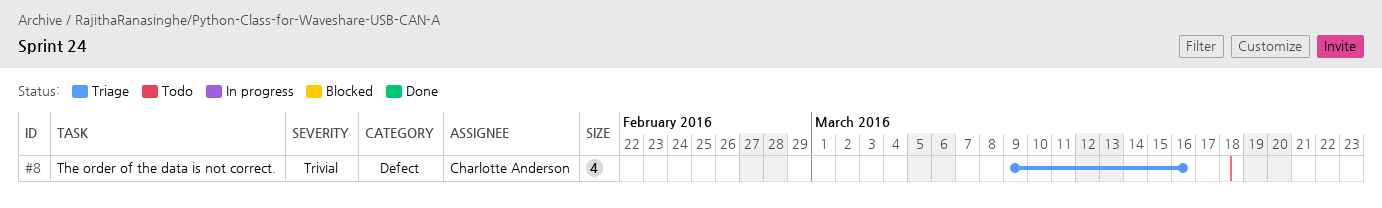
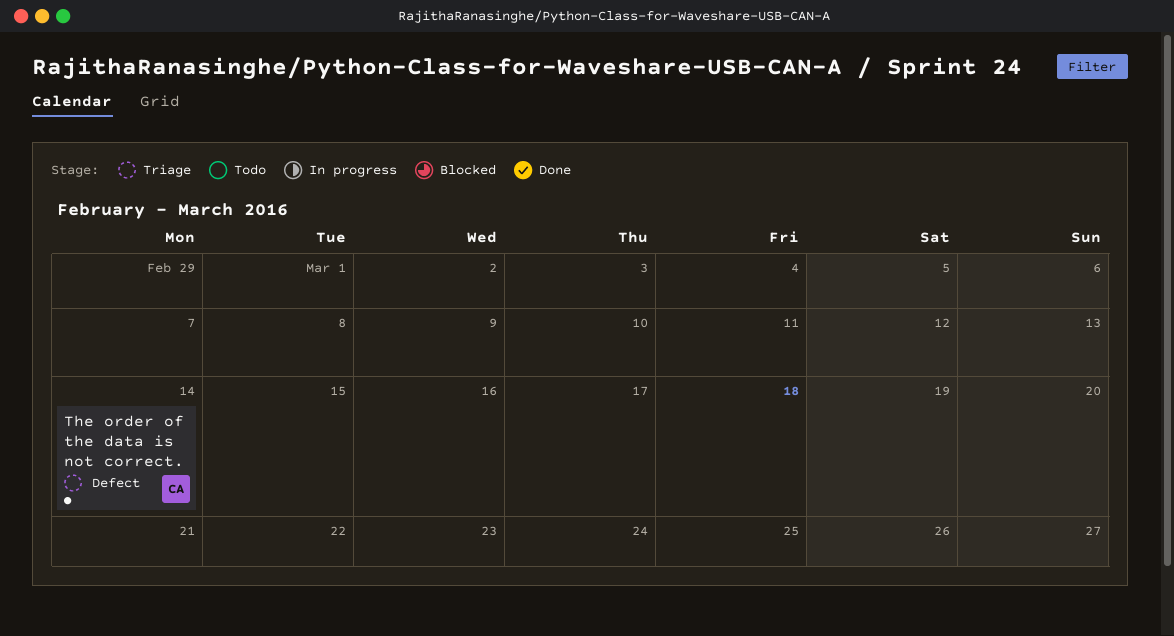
The order of the data is not correct., estimate: 4 -> 1
The order of the data is not correct., due: Mar 16 -> Mar 14

